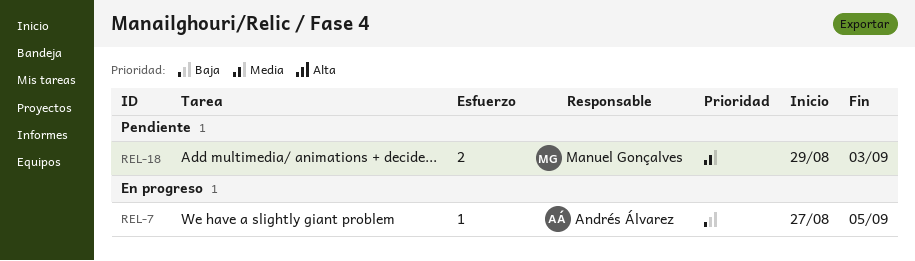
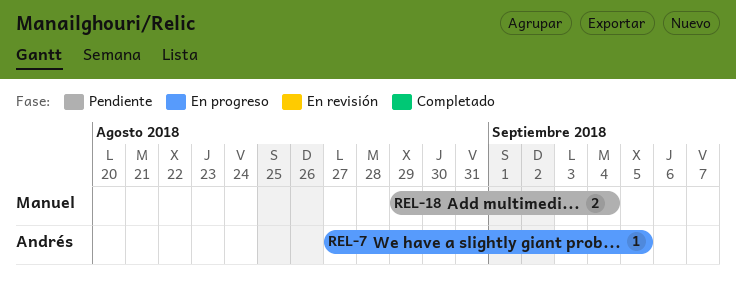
REL-18, due: Sep 3 -> Sep 4

